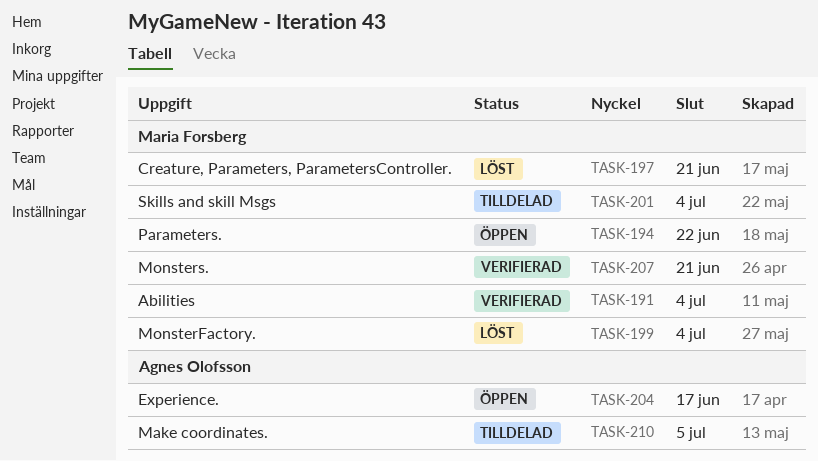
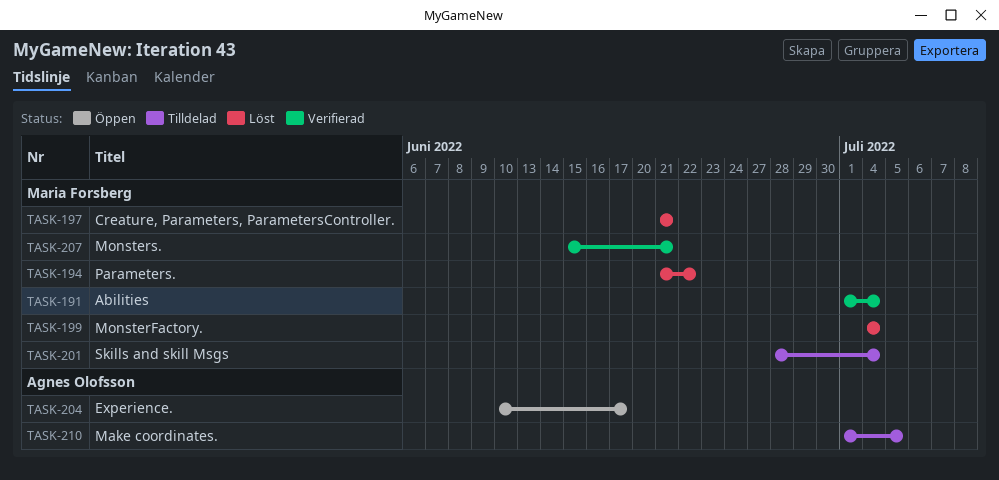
TASK-194, status: Öppen -> Löst

